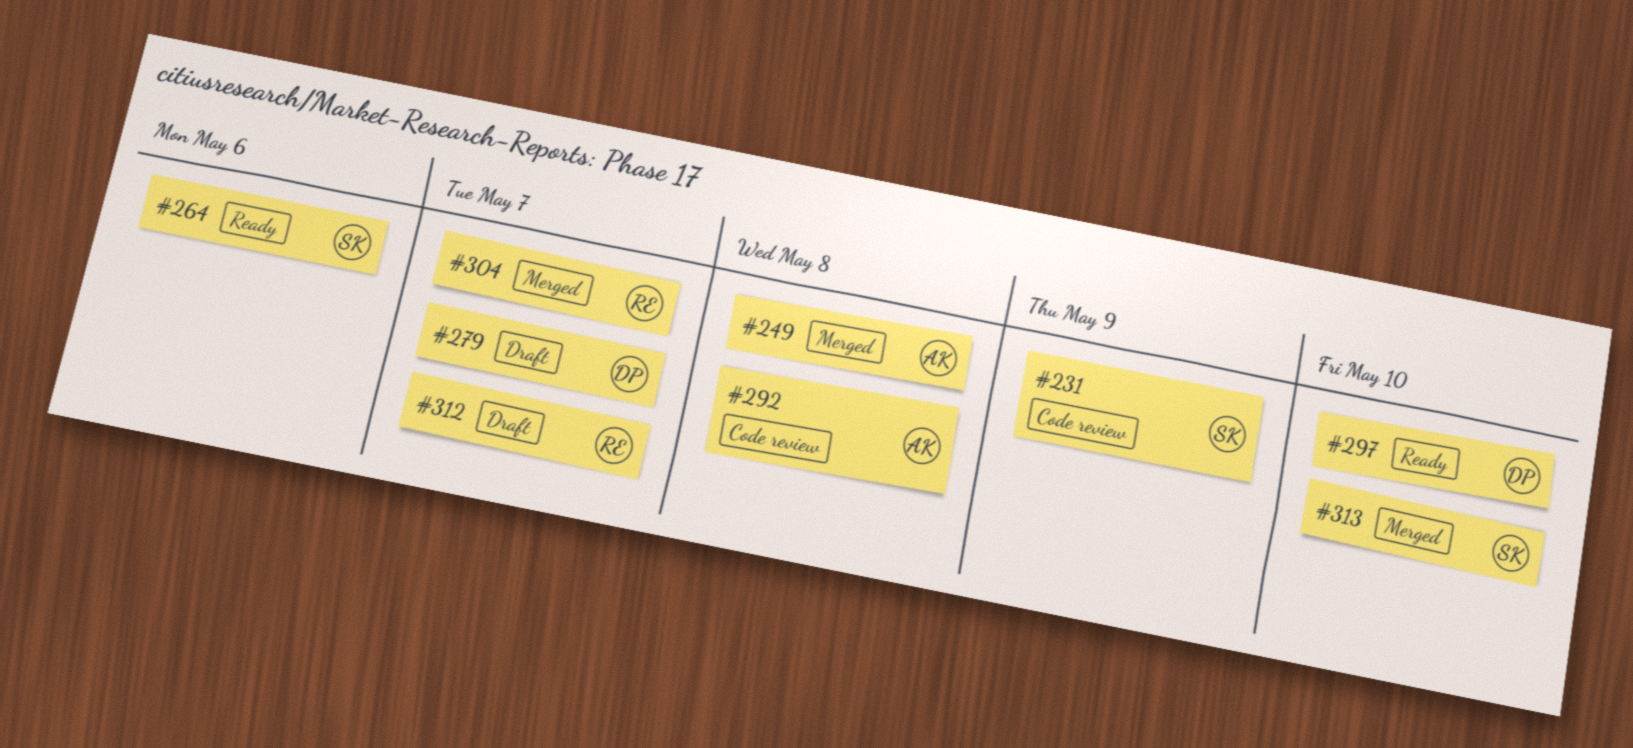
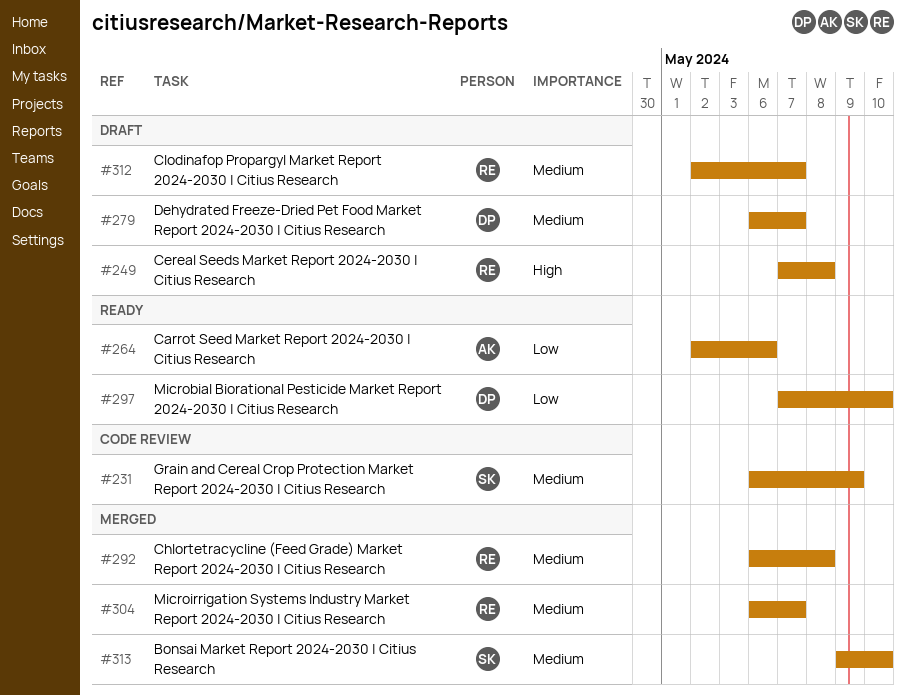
#249, status: Merged -> Draft
#249, owner: AK -> RE
#264, owner: SK -> AK
#292, status: Code review -> Merged
#292, owner: AK -> RE

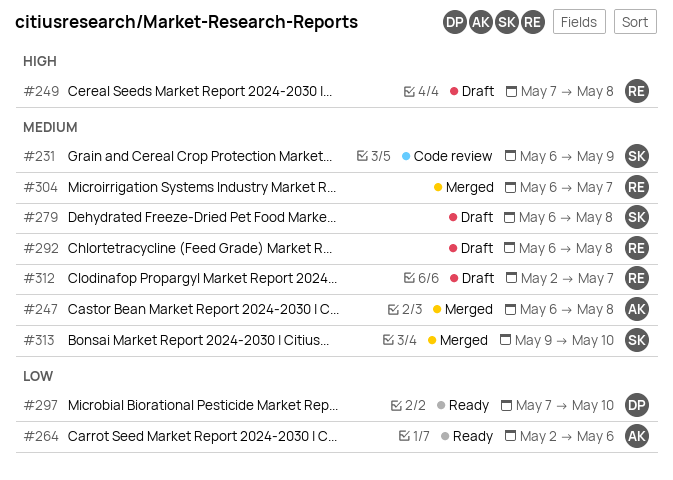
#247: none -> present
#279, owner: DP -> SK
#279, due: May 7 -> May 8
#292, status: Merged -> Draft

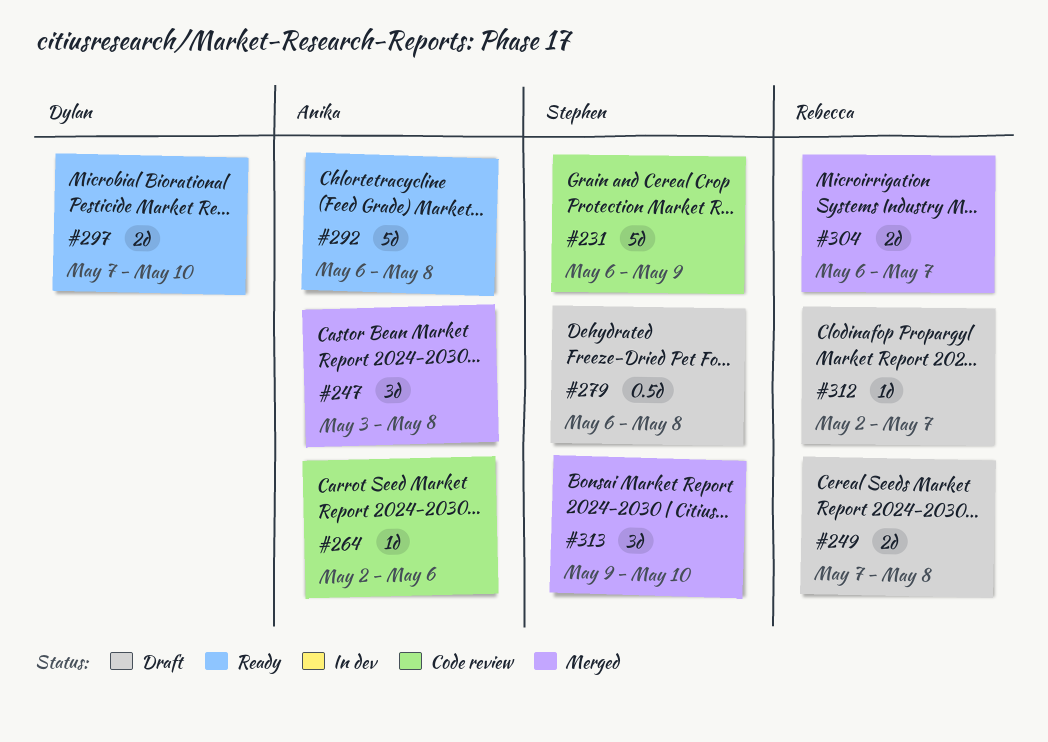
#247, start: May 6 -> May 3
#264, status: Ready -> Code review
#292, status: Draft -> Ready
#292, owner: Rebecca -> Anika

